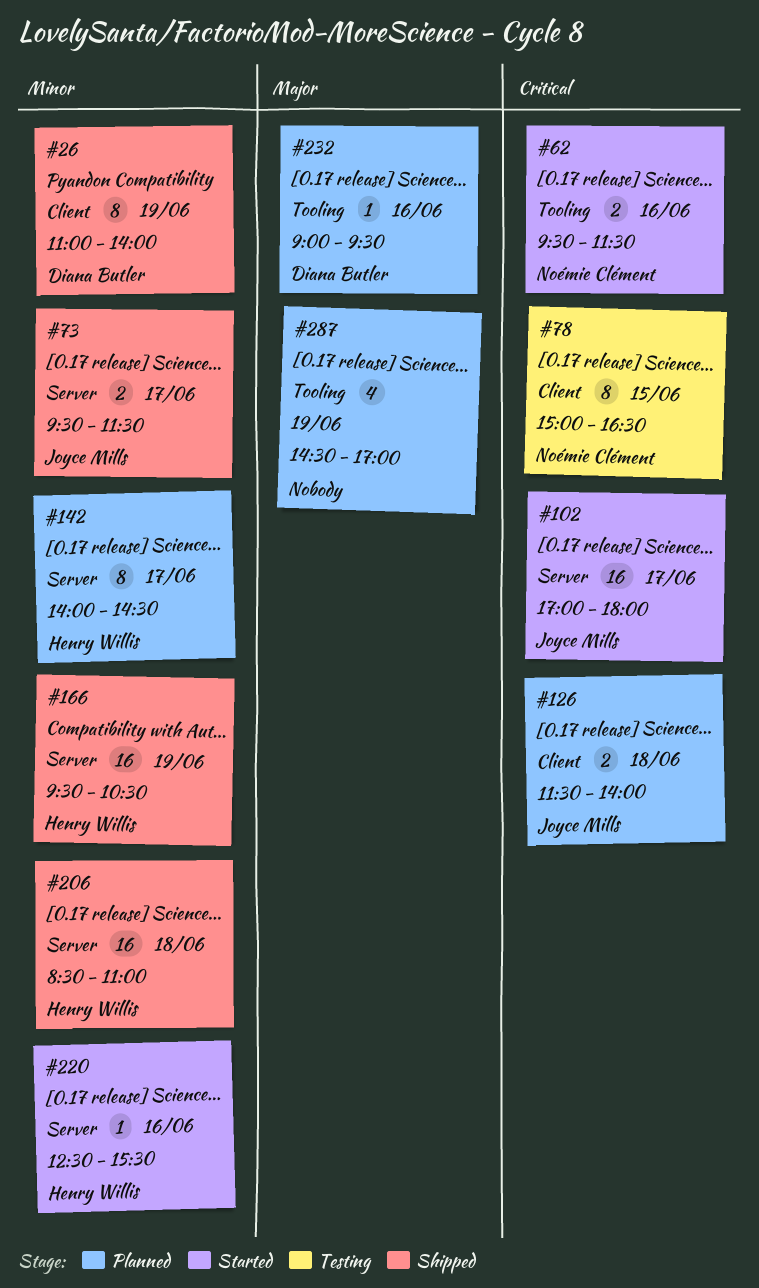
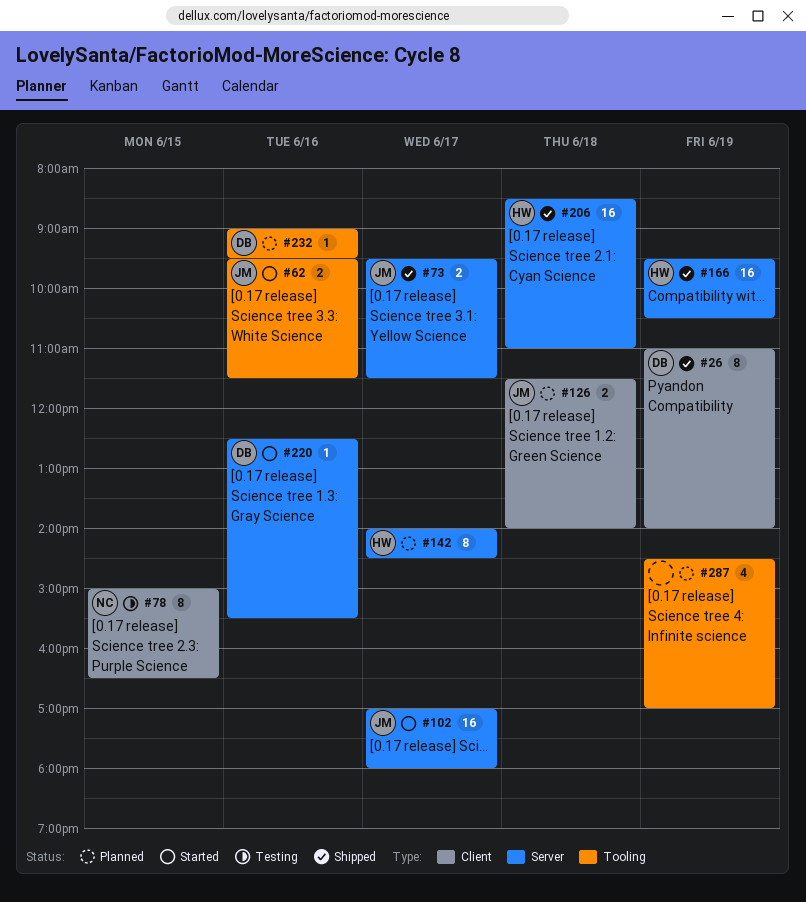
#62, owner: Noémie Clément -> Joyce Mills
#220, owner: Henry Willis -> Diana Butler

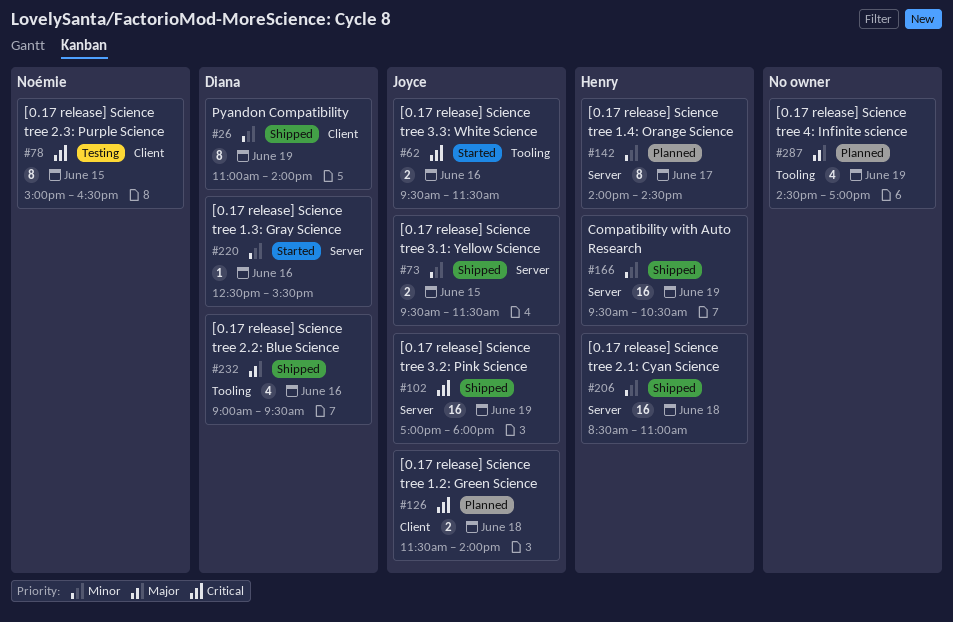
#73, day: Jun 17 -> Jun 15
#102, status: Started -> Shipped
#102, day: Jun 17 -> Jun 19
#232, status: Planned -> Shipped
#232, estimate: 1 -> 4

